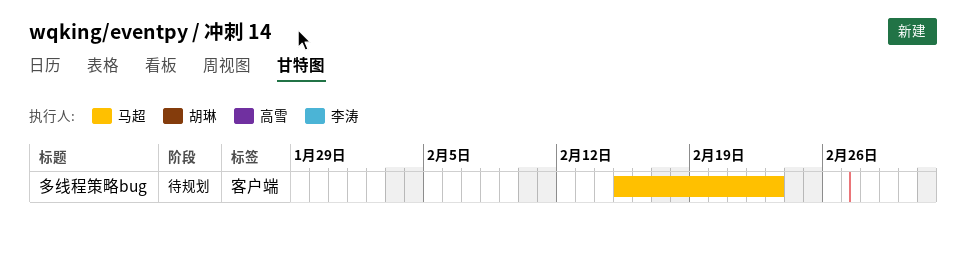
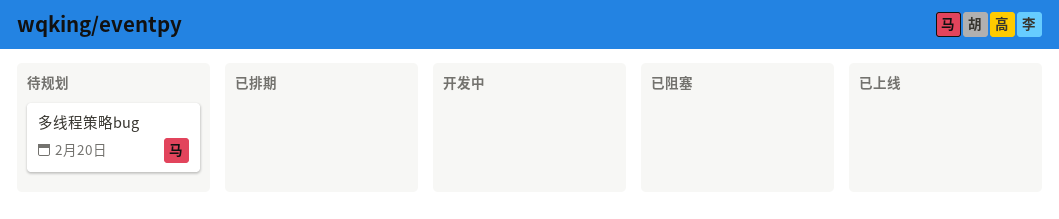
多线程策略bug, due: Feb 23 -> Feb 20

